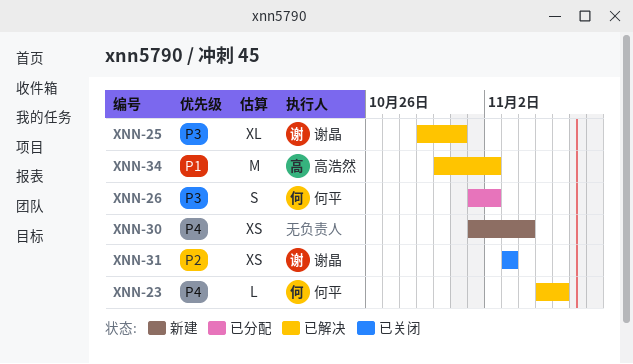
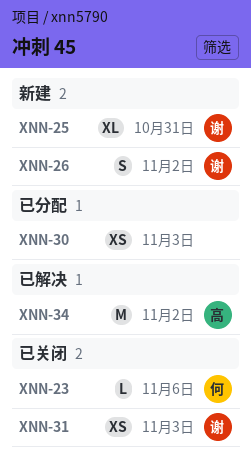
XNN-23, status: 已解决 -> 已关闭
XNN-25, status: 已解决 -> 新建
XNN-26, status: 已分配 -> 新建
XNN-26, owner: 何平 -> 谢晶
XNN-30, status: 新建 -> 已分配
XNN-30, due: Nov 4 -> Nov 3

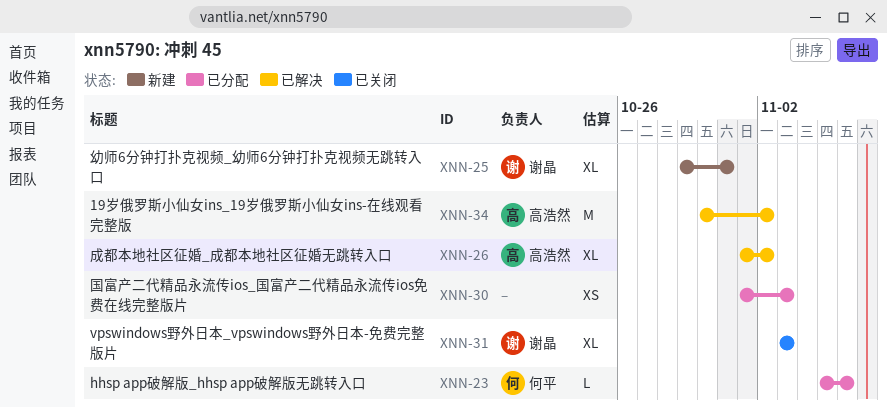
XNN-23, status: 已关闭 -> 已分配
XNN-26, status: 新建 -> 已解决
XNN-26, owner: 谢晶 -> 高浩然
XNN-26, estimate: S -> XL
XNN-31, estimate: XS -> XL

